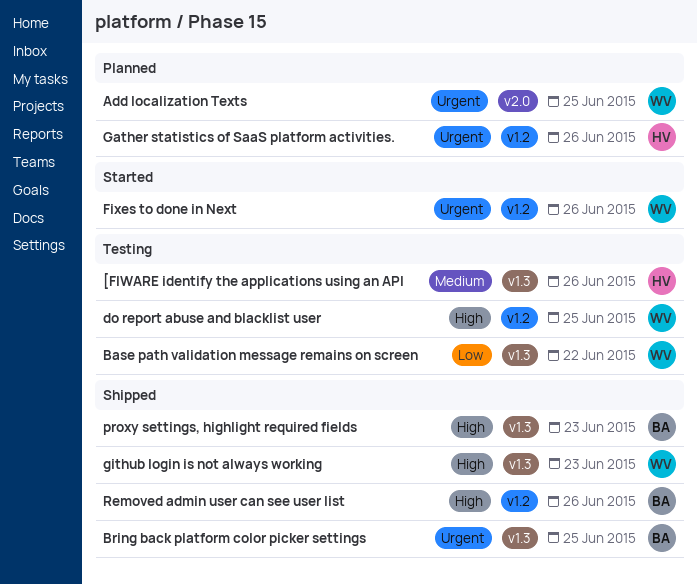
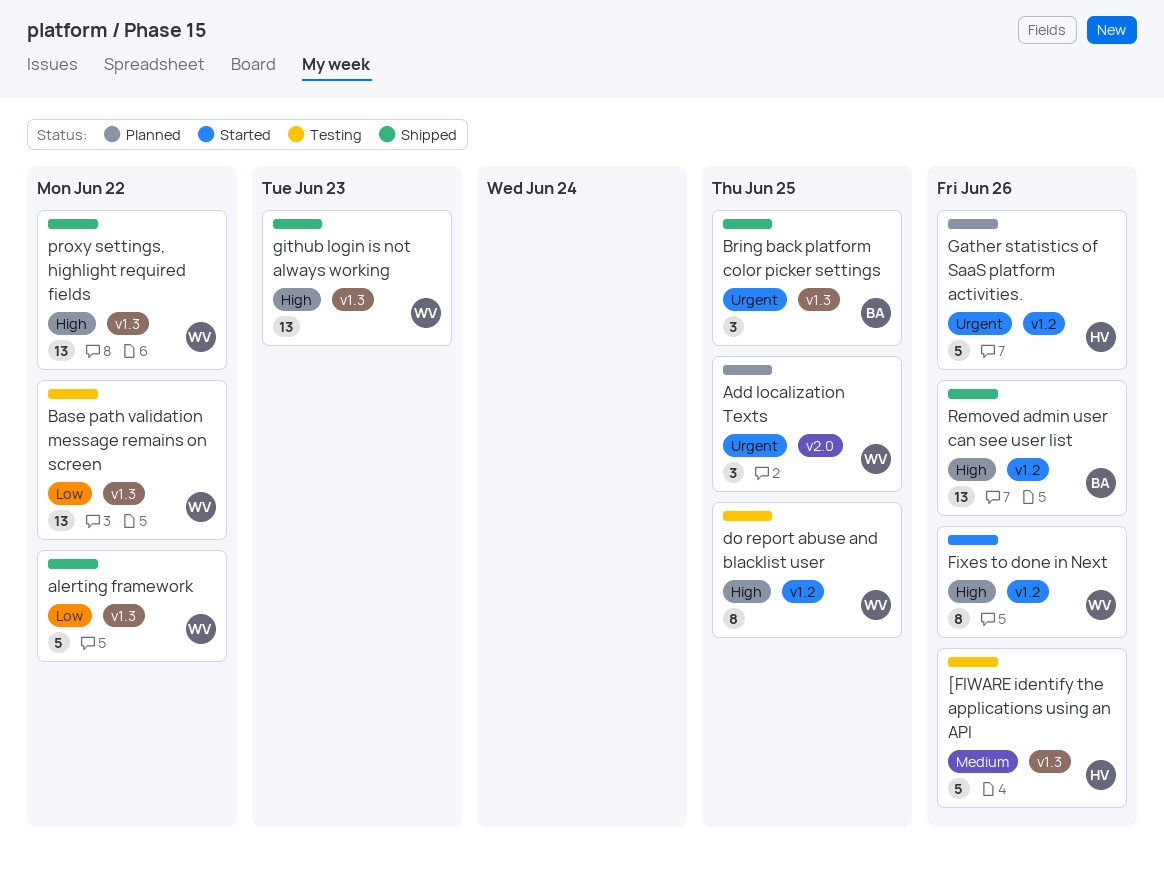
alerting framework: none -> present
Fixes to done in Next, priority: Urgent -> High
proxy settings, highlight required fields, owner: BA -> WV
proxy settings, highlight required fields, due: Jun 23 -> Jun 22

